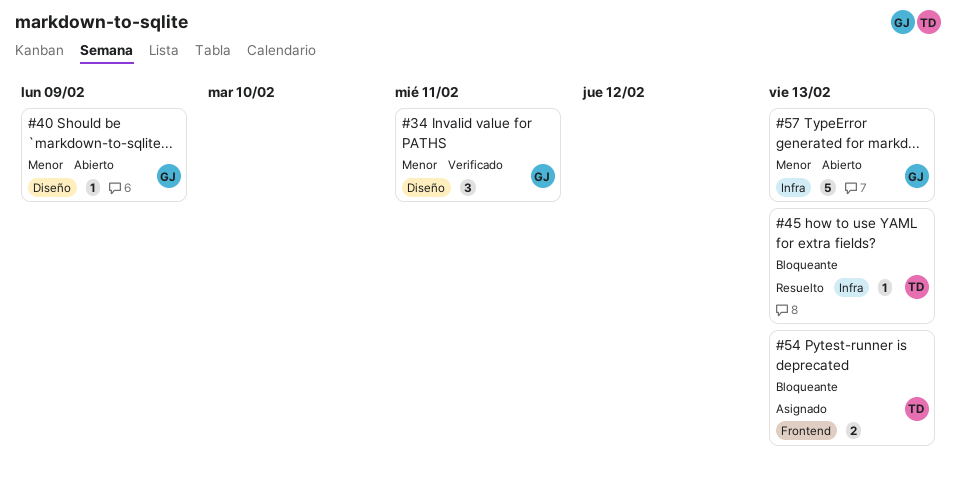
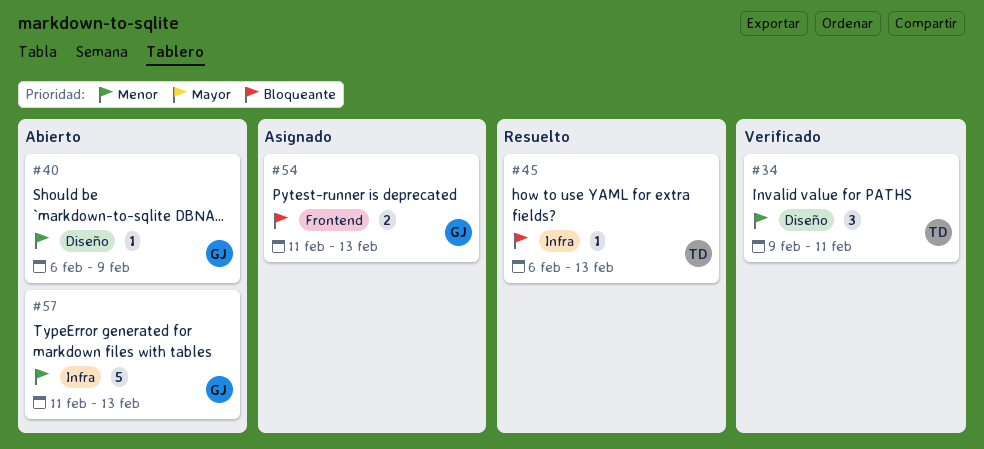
#34, owner: GJ -> TD
#54, owner: TD -> GJ

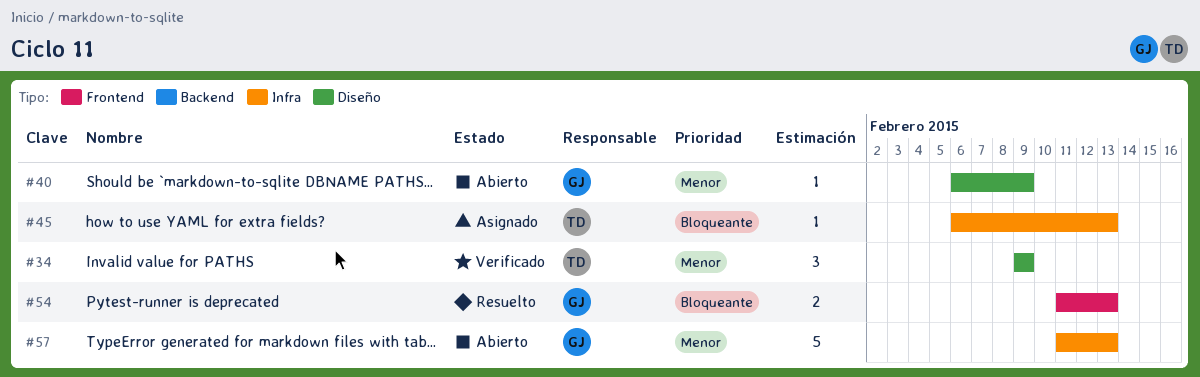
#34, due: Feb 11 -> Feb 9
#45, status: Resuelto -> Asignado
#54, status: Asignado -> Resuelto

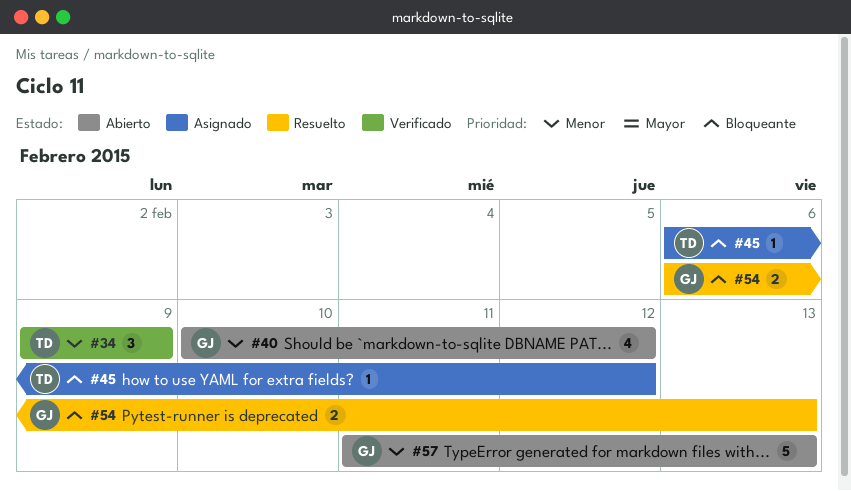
#40, estimate: 1 -> 4
#40, start: Feb 6 -> Feb 10
#40, due: Feb 9 -> Feb 12
#45, due: Feb 13 -> Feb 12
#54, start: Feb 11 -> Feb 6

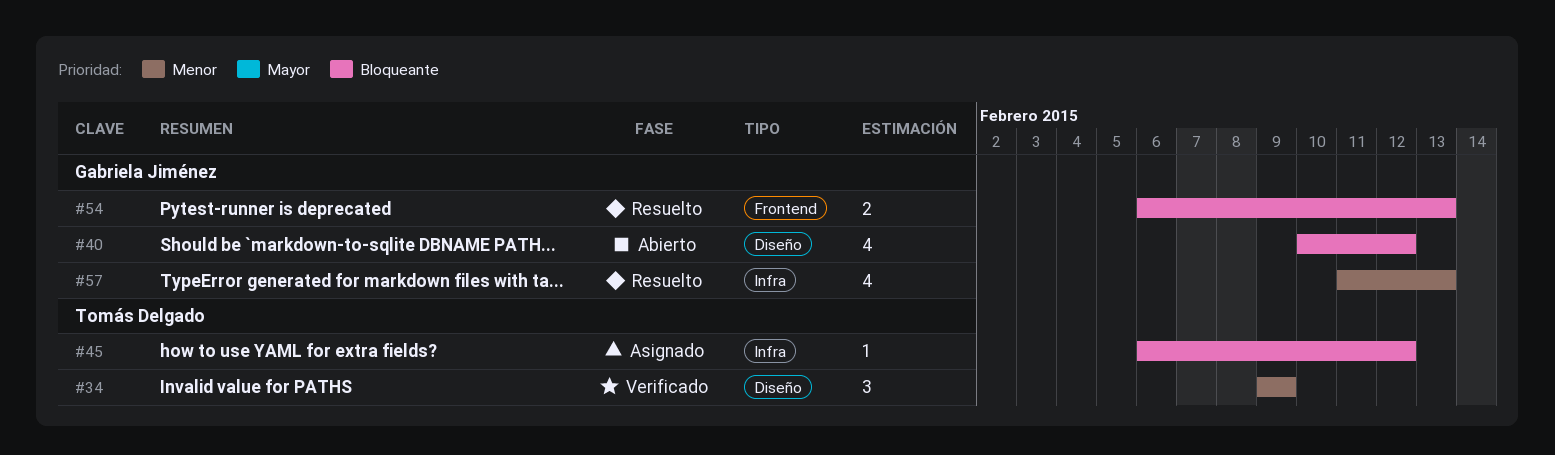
#40, priority: Menor -> Bloqueante
#57, status: Abierto -> Resuelto
#57, estimate: 5 -> 4

